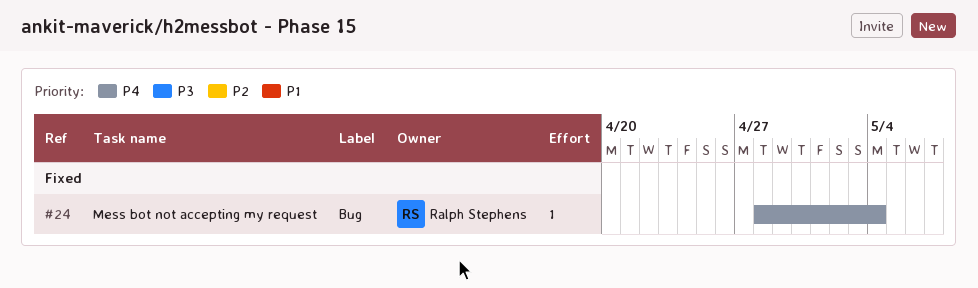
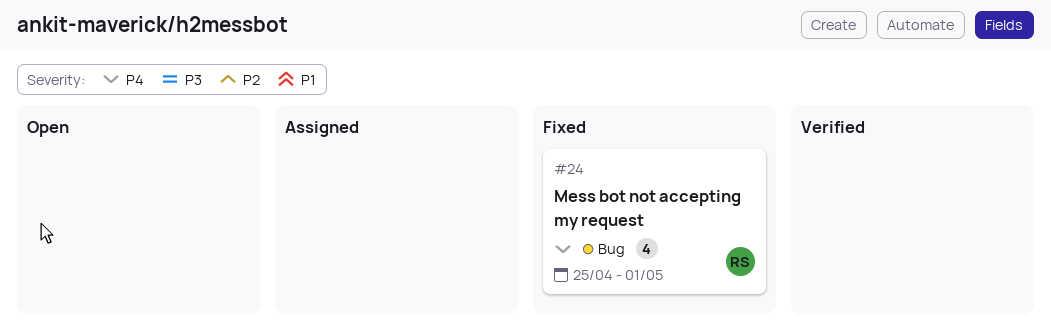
#24, estimate: 1 -> 4
#24, start: Apr 28 -> Apr 25
#24, due: May 4 -> May 1

